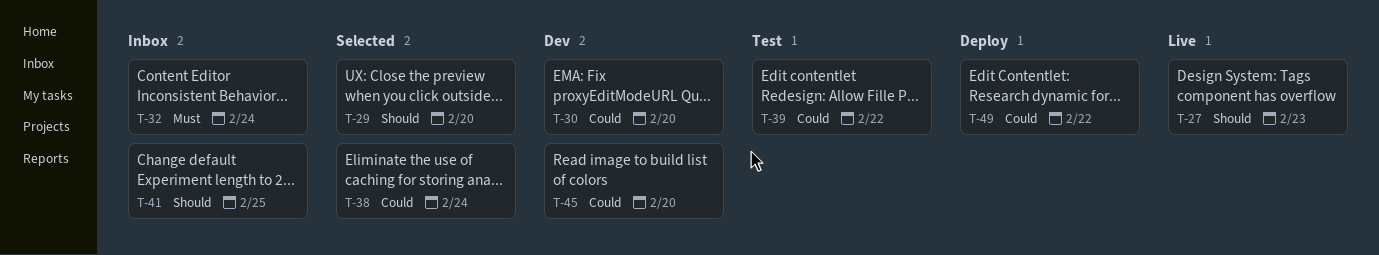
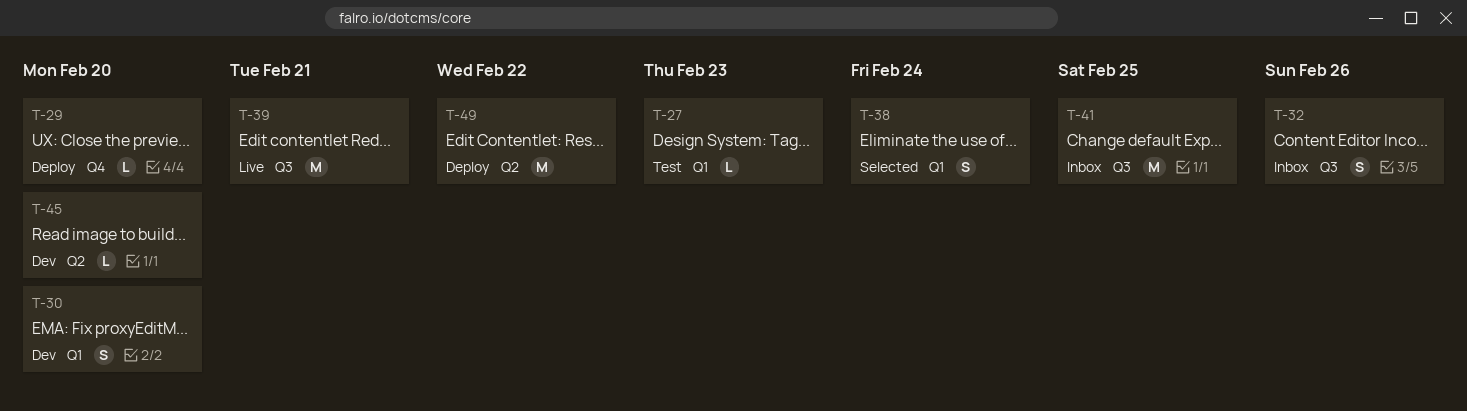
T-27, status: Live -> Test
T-29, status: Selected -> Deploy
T-32, due: Feb 24 -> Feb 26
T-39, status: Test -> Live
T-39, due: Feb 22 -> Feb 21

